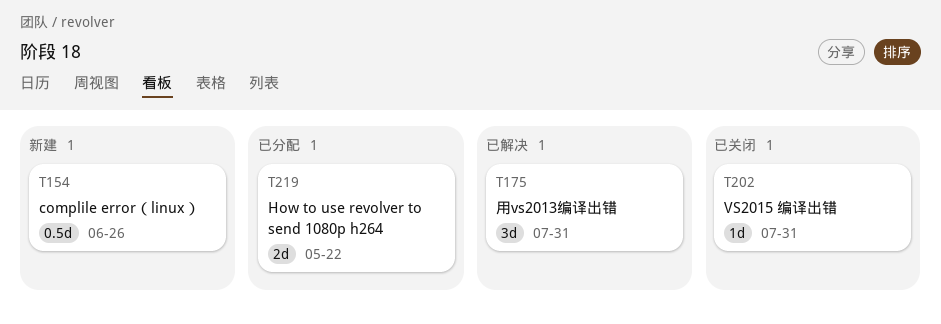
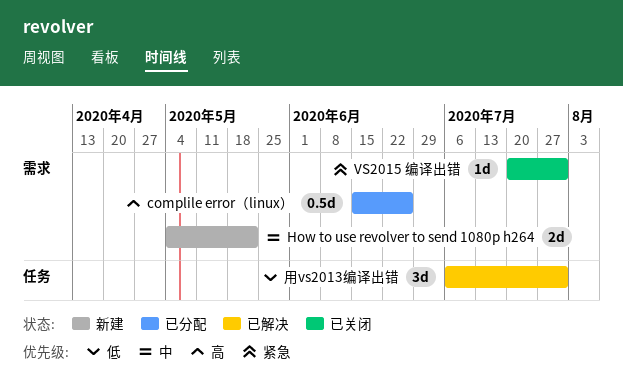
complile error（linux）, status: 新建 -> 已分配
How to use revolver to send 1080p h264, status: 已分配 -> 新建

